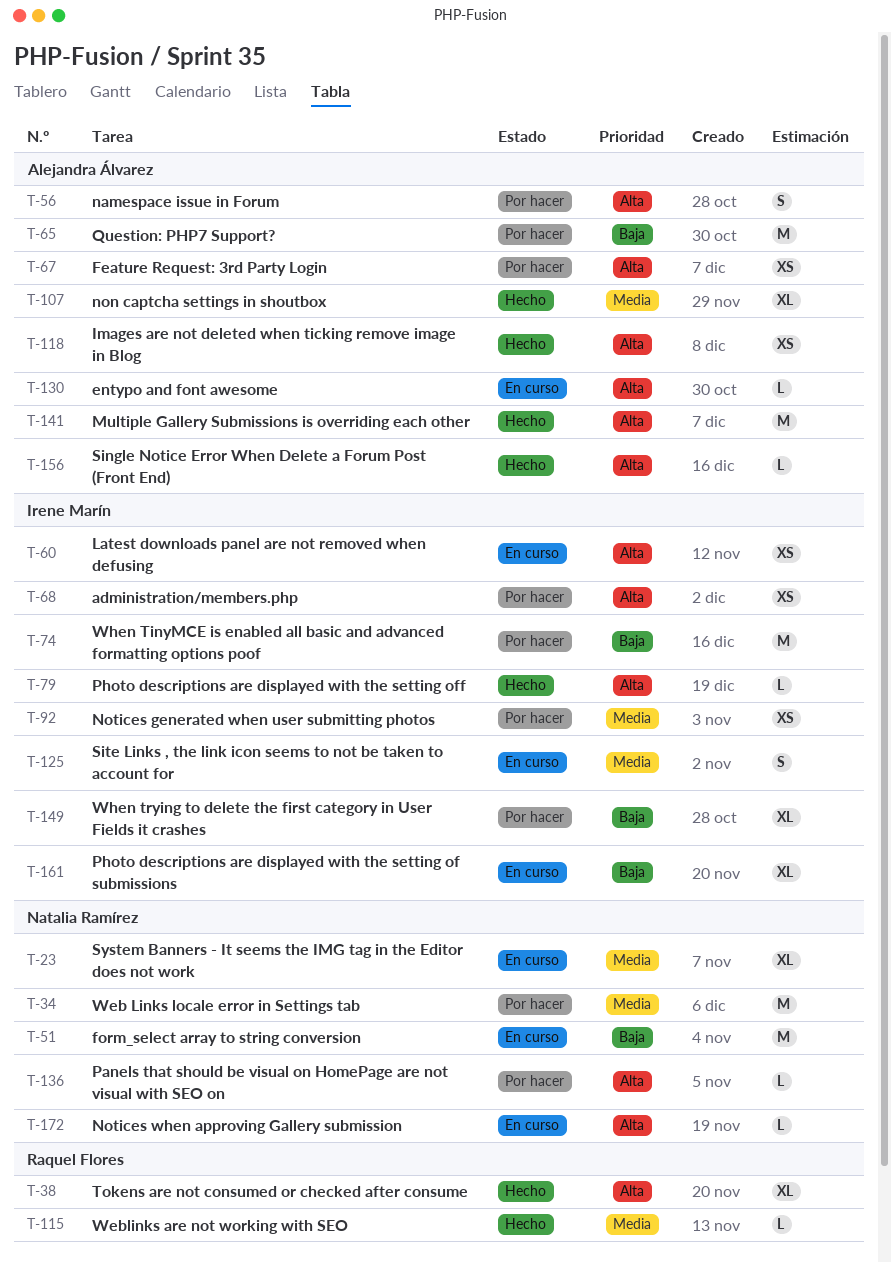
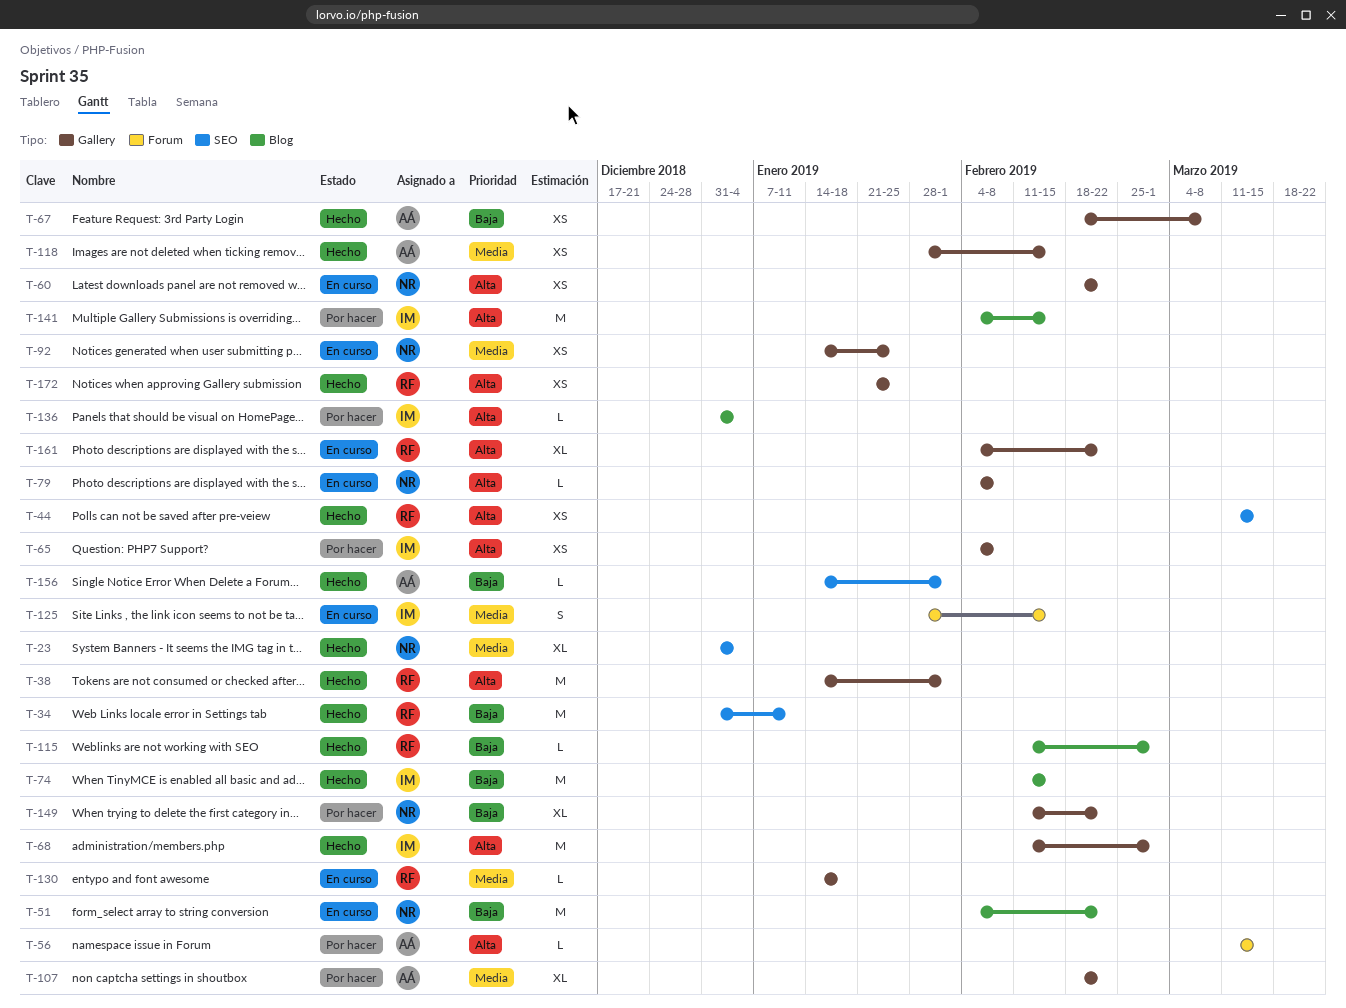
T-23, status: En curso -> Hecho
T-34, status: Por hacer -> Hecho
T-34, owner: Natalia Ramírez -> Raquel Flores
T-34, priority: Media -> Baja
T-38, estimate: XL -> M
T-44: none -> present
T-56, estimate: S -> L
T-60, owner: Irene Marín -> Natalia Ramírez
T-65, owner: Alejandra Álvarez -> Irene Marín
T-65, priority: Baja -> Alta
T-65, estimate: M -> XS
T-67, status: Por hacer -> Hecho
T-67, priority: Alta -> Baja
T-68, status: Por hacer -> Hecho
T-68, estimate: XS -> M
T-74, status: Por hacer -> Hecho
T-79, status: Hecho -> En curso
T-79, owner: Irene Marín -> Natalia Ramírez
T-92, status: Por hacer -> En curso
T-92, owner: Irene Marín -> Natalia Ramírez
T-107, status: Hecho -> Por hacer
T-115, priority: Media -> Baja
T-118, priority: Alta -> Media
T-130, owner: Alejandra Álvarez -> Raquel Flores
T-130, priority: Alta -> Media
T-136, owner: Natalia Ramírez -> Irene Marín
T-141, status: Hecho -> Por hacer
T-141, owner: Alejandra Álvarez -> Irene Marín
T-149, owner: Irene Marín -> Natalia Ramírez
T-156, priority: Alta -> Baja
T-161, owner: Irene Marín -> Raquel Flores
T-161, priority: Baja -> Alta
T-172, status: En curso -> Hecho
T-172, owner: Natalia Ramírez -> Raquel Flores
T-172, estimate: L -> XS

